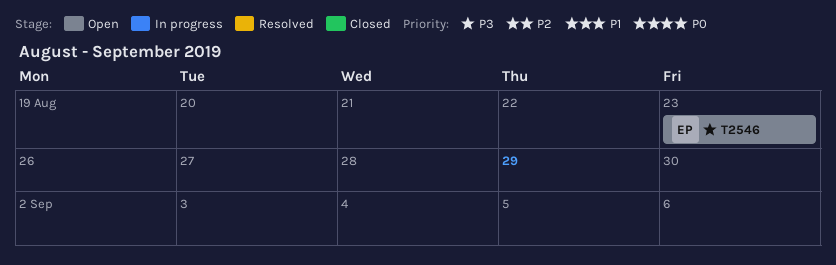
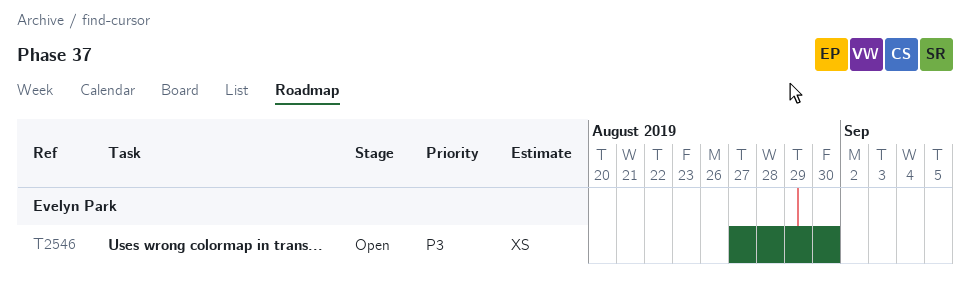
T2546, start: Aug 23 -> Aug 27
T2546, due: Aug 23 -> Aug 30

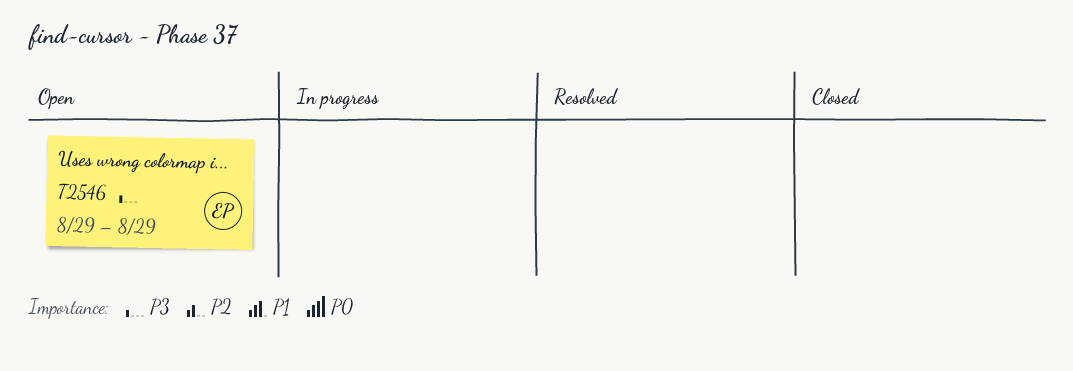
T2546, start: Aug 27 -> Aug 29
T2546, due: Aug 30 -> Aug 29

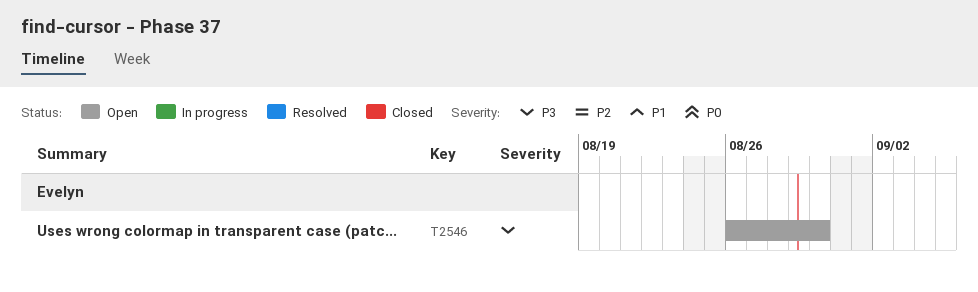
T2546, start: Aug 29 -> Aug 26
T2546, due: Aug 29 -> Aug 30

